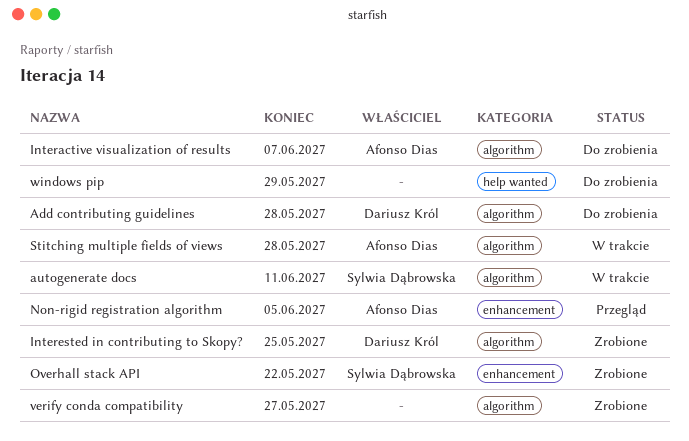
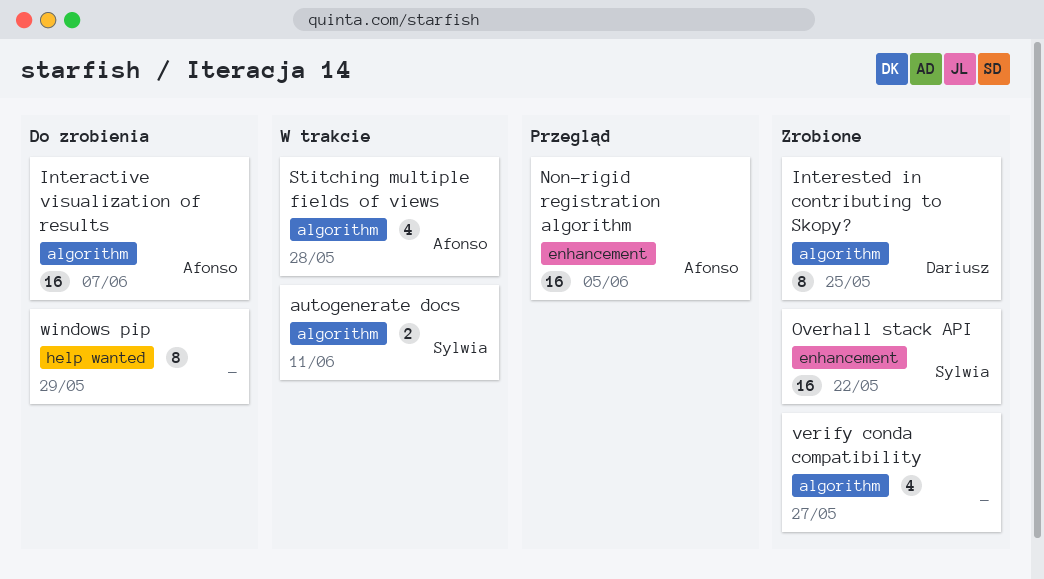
Add contributing guidelines: present -> none

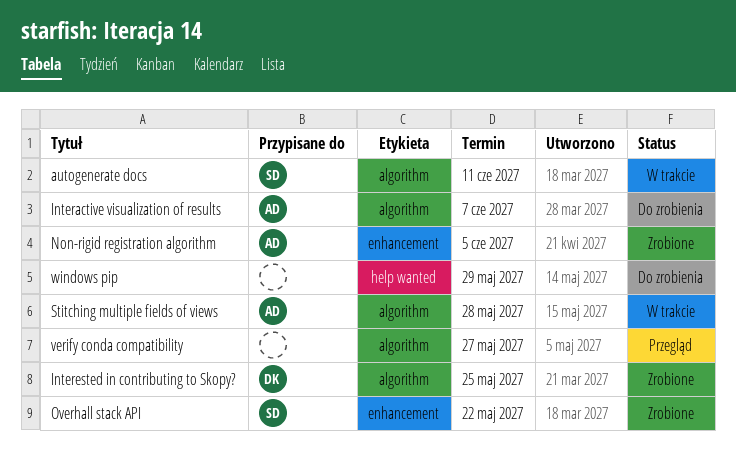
Non-rigid registration algorithm, status: Przegląd -> Zrobione
verify conda compatibility, status: Zrobione -> Przegląd

